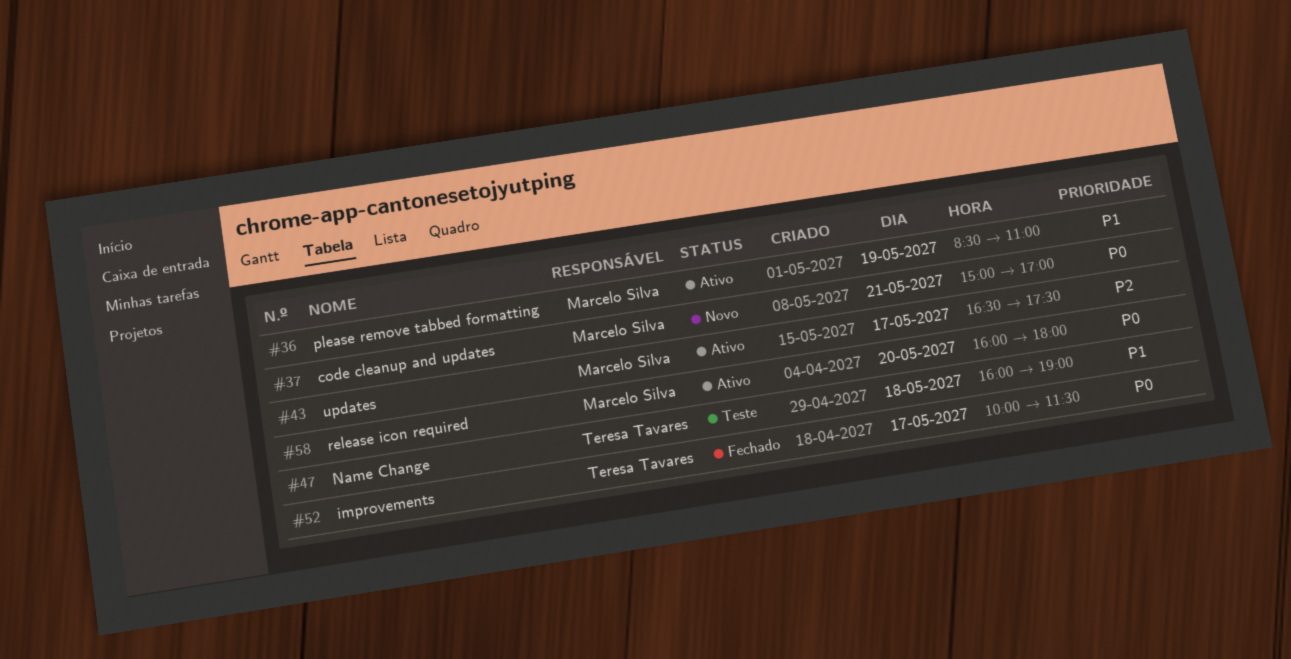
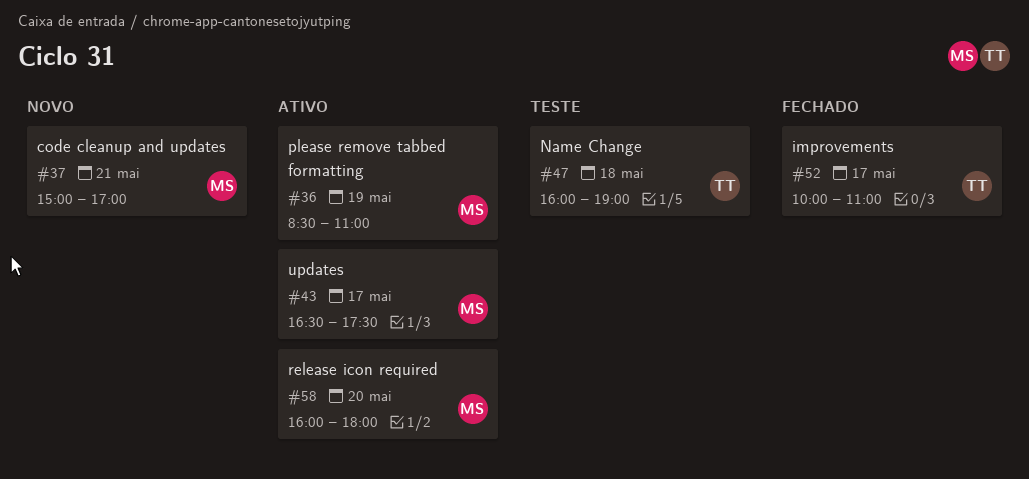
#52, ends: 11:30 -> 11:00

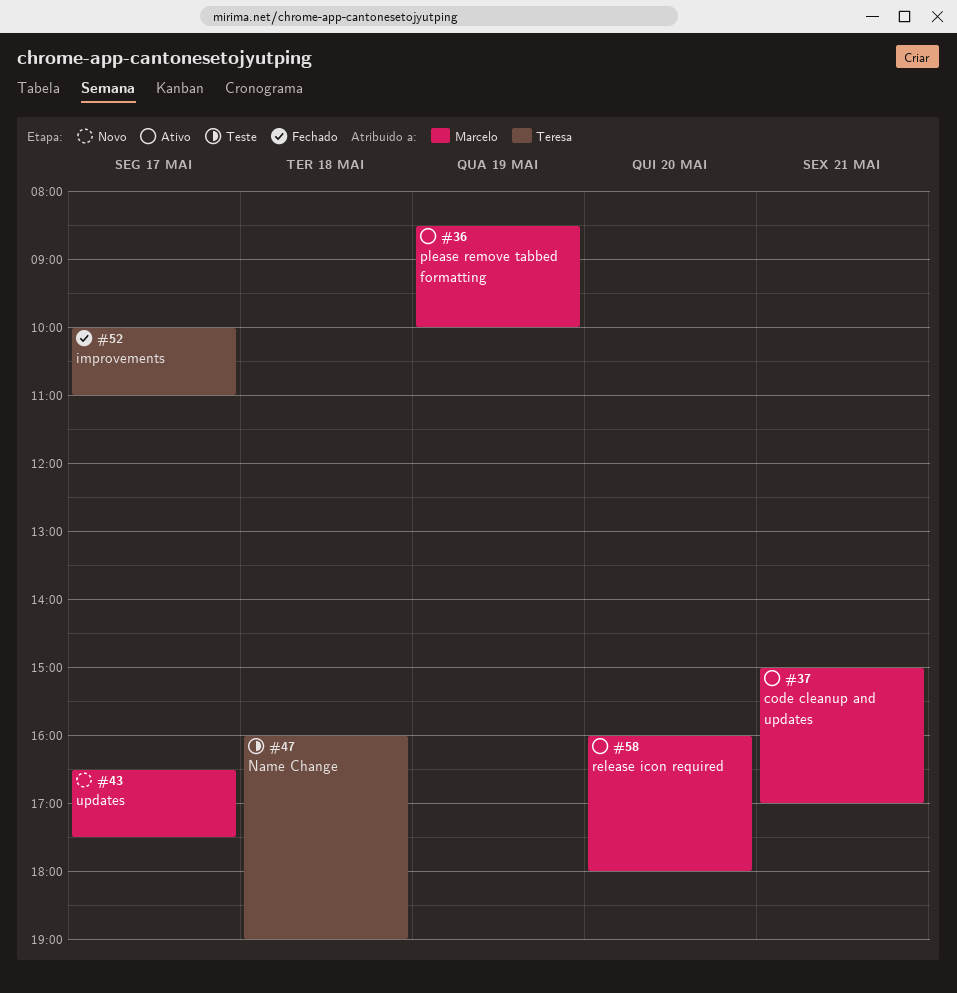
#36, ends: 11:00 -> 10:00
#37, status: Novo -> Ativo
#43, status: Ativo -> Novo

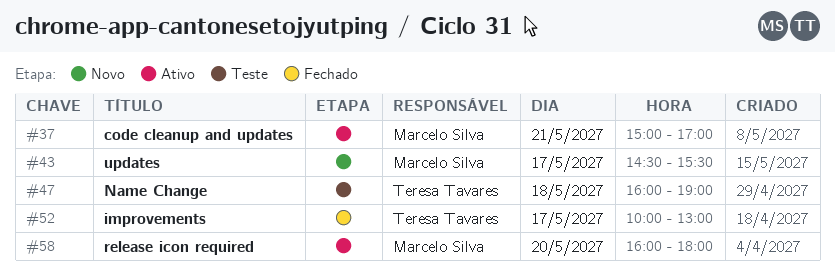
#36: present -> none
#43, begins: 16:30 -> 14:30
#43, ends: 17:30 -> 15:30
#52, ends: 11:00 -> 13:00

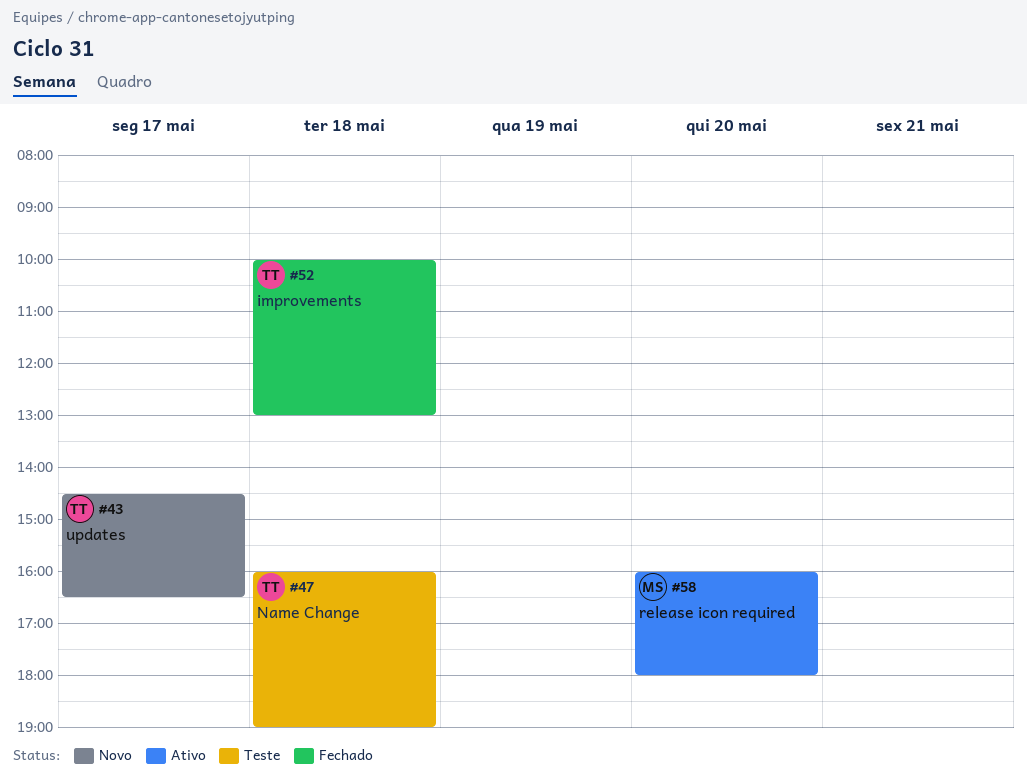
#37: present -> none
#43, owner: Marcelo Silva -> Teresa Tavares
#43, ends: 15:30 -> 16:30
#52, day: May 17 -> May 18

